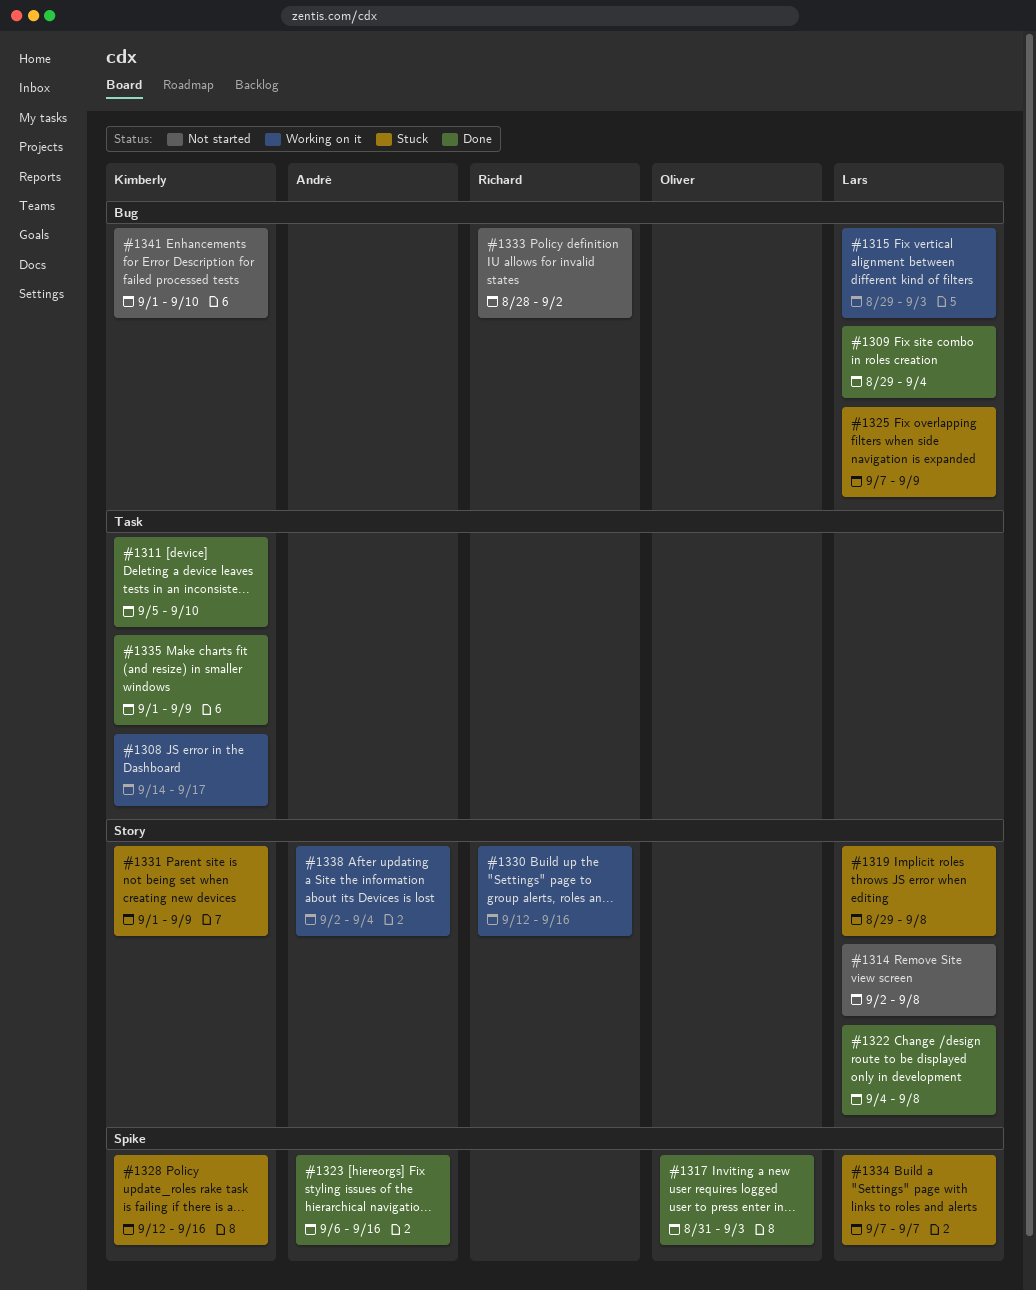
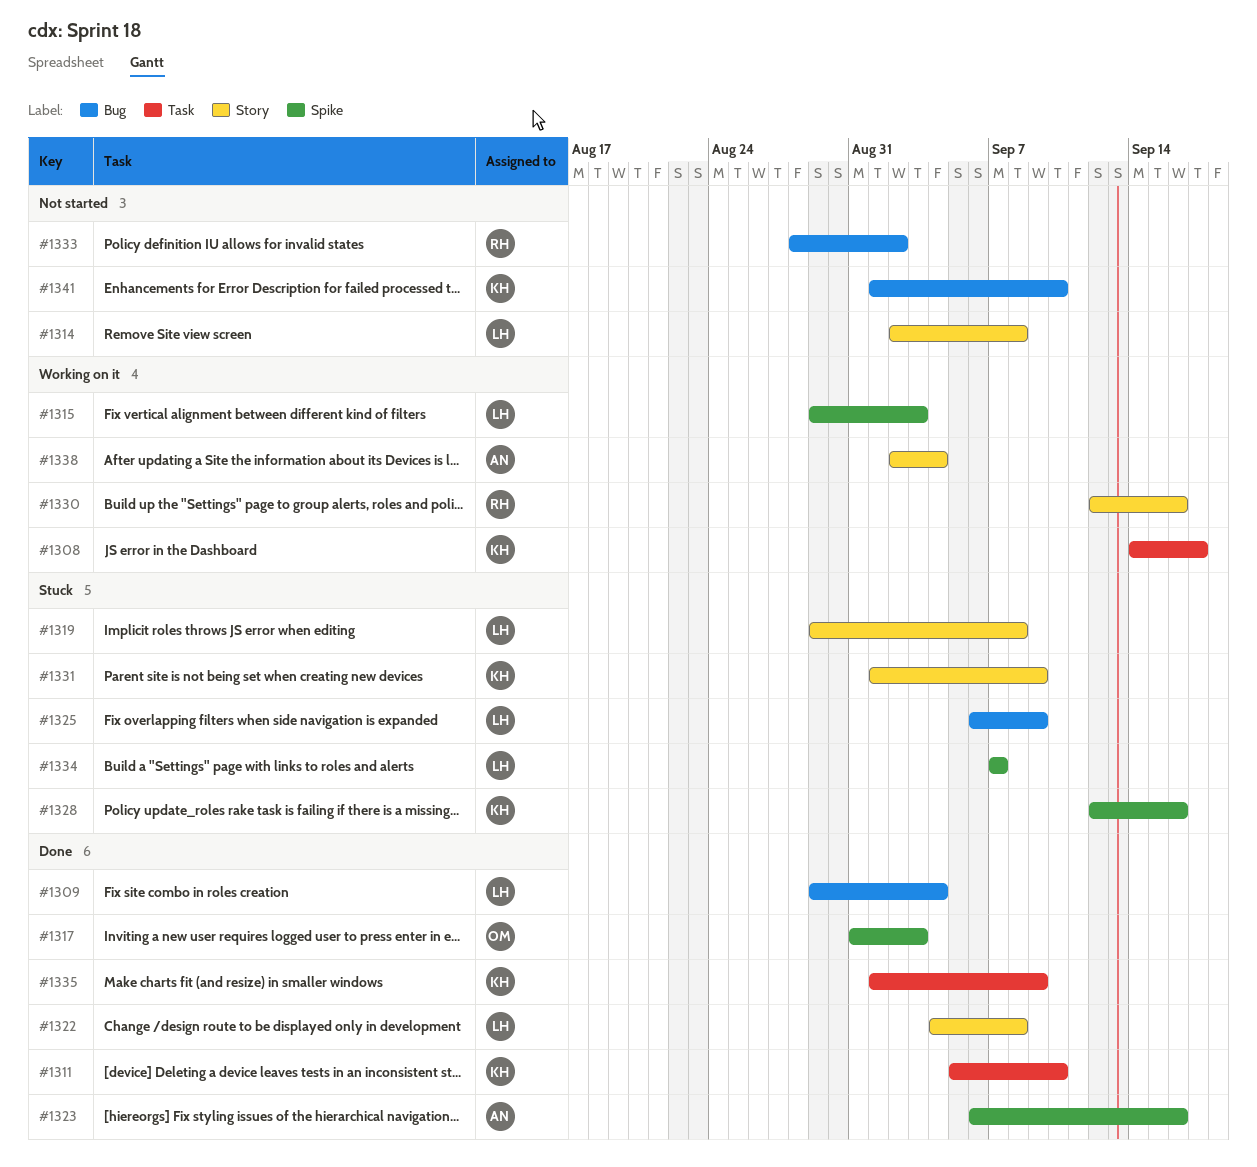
#1315, label: Bug -> Spike
#1325, start: Sep 7 -> Sep 6

